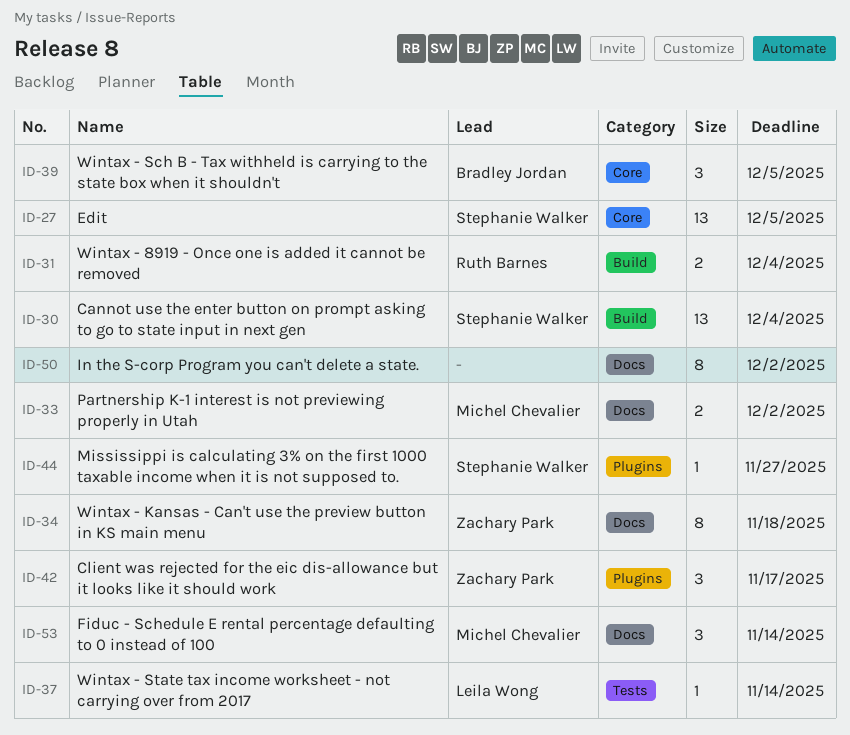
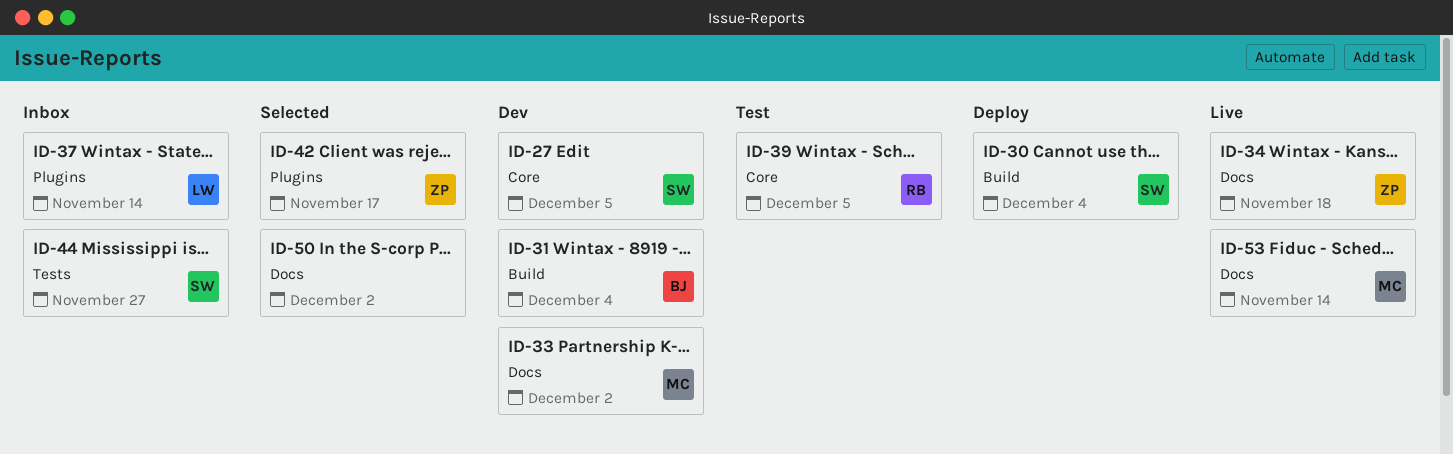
ID-31, owner: Ruth Barnes -> Bradley Jordan
ID-37, label: Tests -> Plugins
ID-39, owner: Bradley Jordan -> Ruth Barnes
ID-44, label: Plugins -> Tests

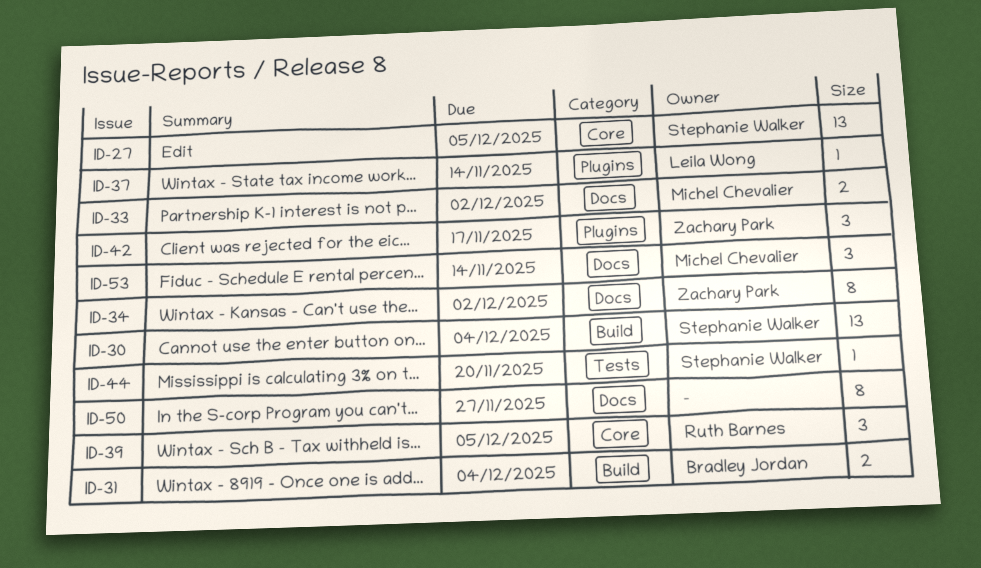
ID-34, due: Nov 18 -> Dec 2
ID-44, due: Nov 27 -> Nov 20
ID-50, due: Dec 2 -> Nov 27

